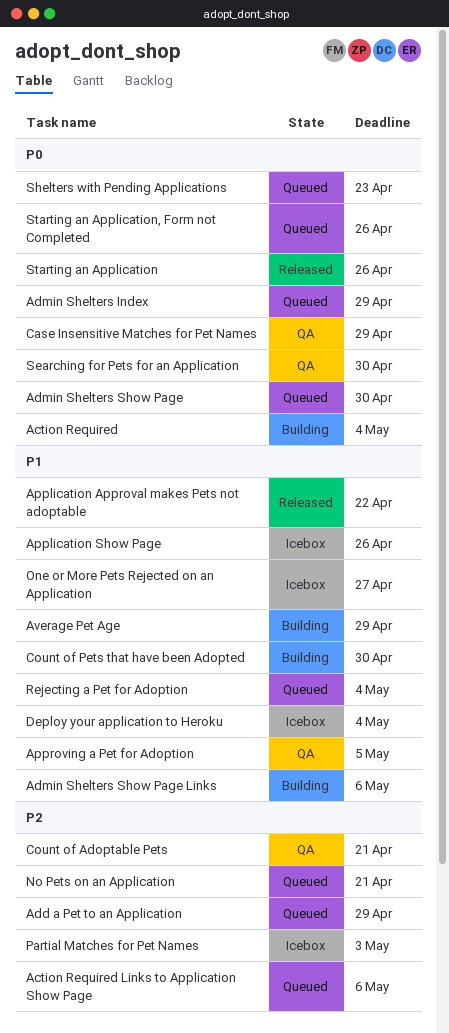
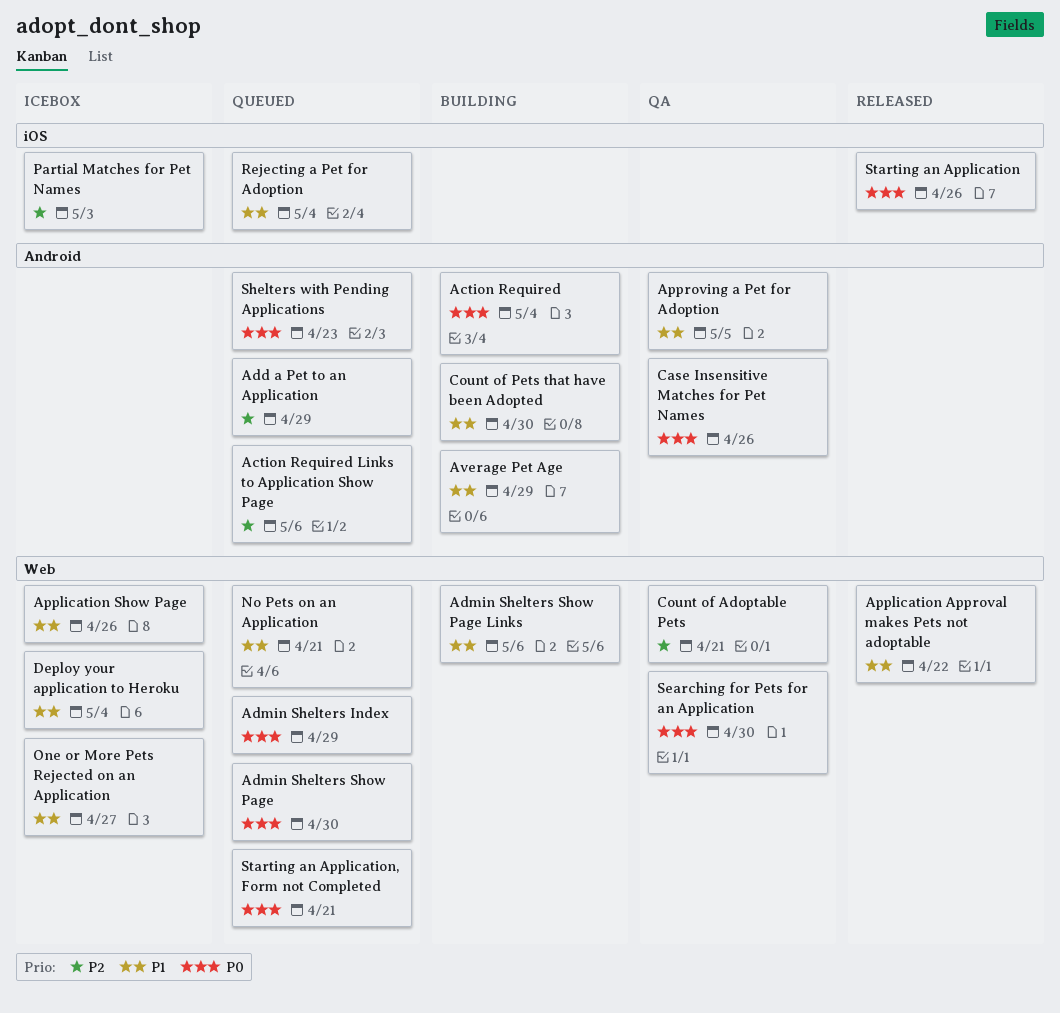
Case Insensitive Matches for Pet Names, due: Apr 29 -> Apr 26
No Pets on an Application, priority: P2 -> P1
Starting an Application, Form not Completed, due: Apr 26 -> Apr 21

